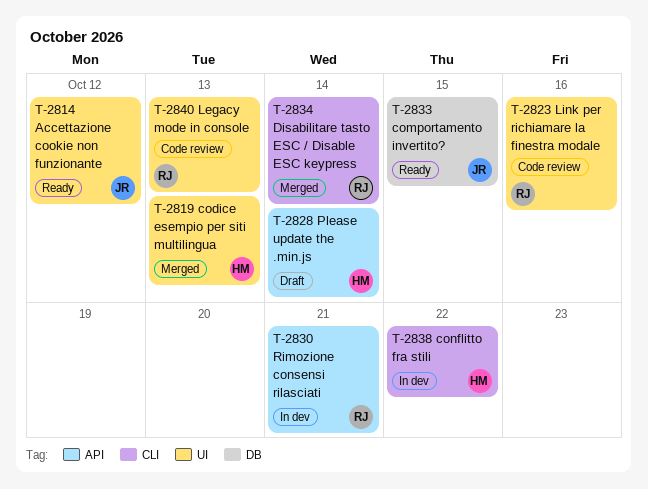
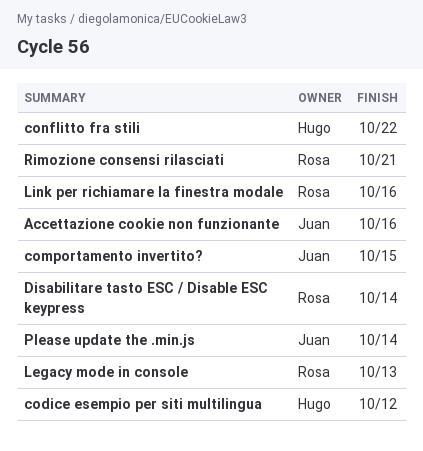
Accettazione cookie non funzionante, due: Oct 12 -> Oct 16
codice esempio per siti multilingua, due: Oct 13 -> Oct 12
Please update the .min.js, owner: Hugo -> Juan

